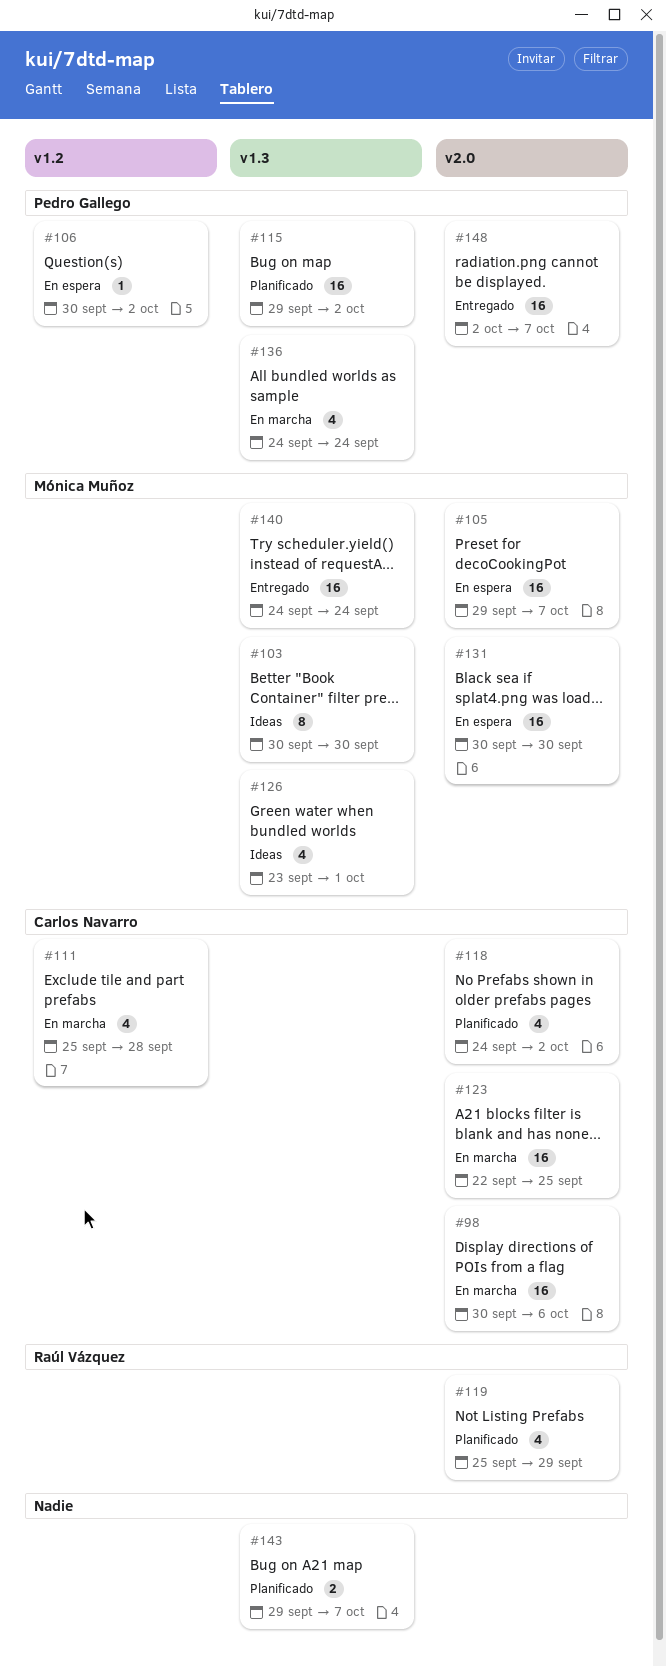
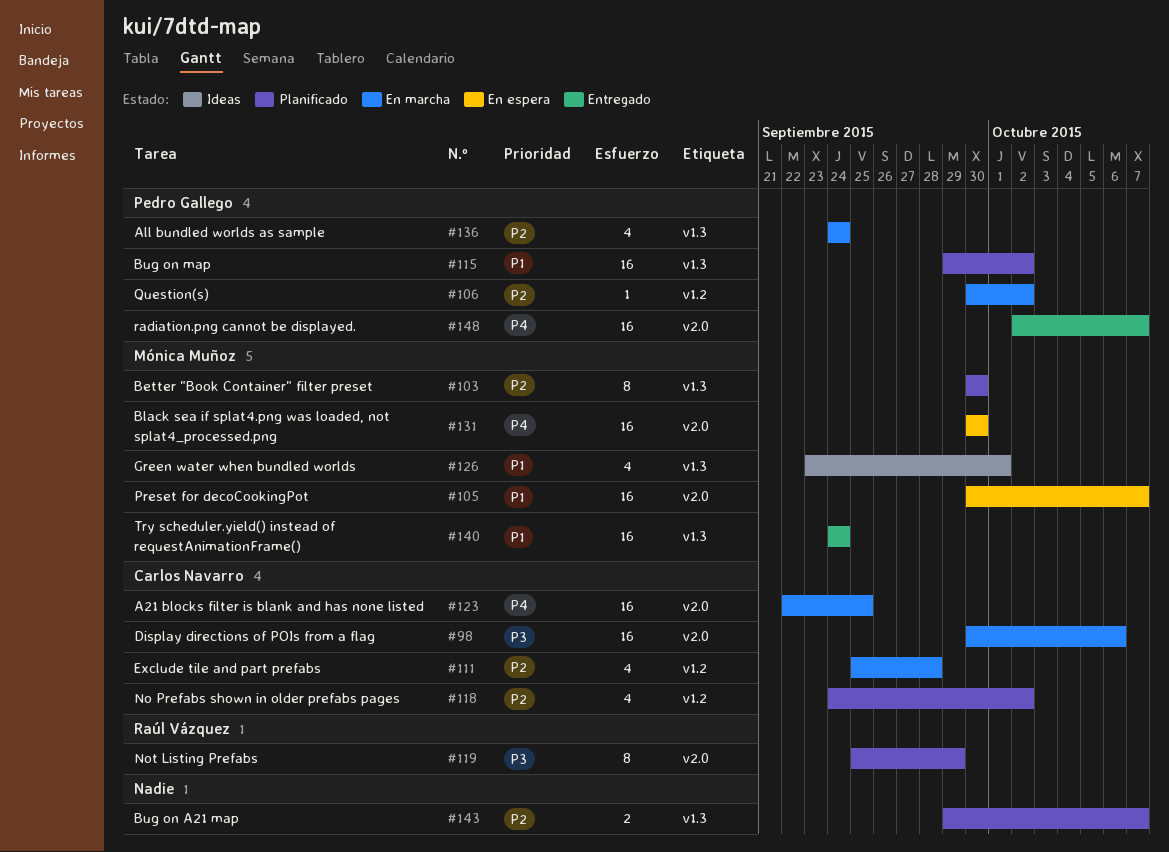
#103, status: Ideas -> Planificado
#105, start: Sep 29 -> Sep 30
#106, status: En espera -> En marcha
#118, label: v2.0 -> v1.2
#119, estimate: 4 -> 8

